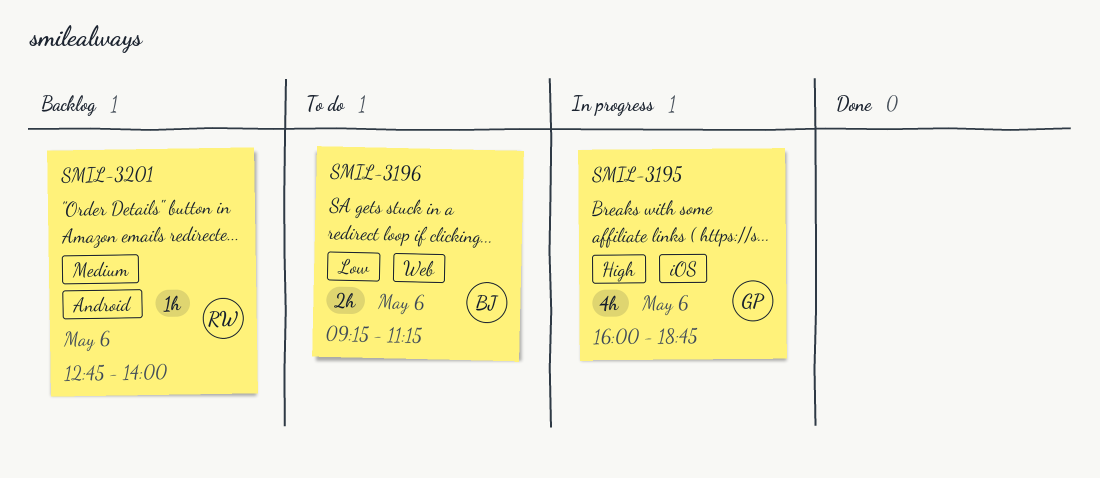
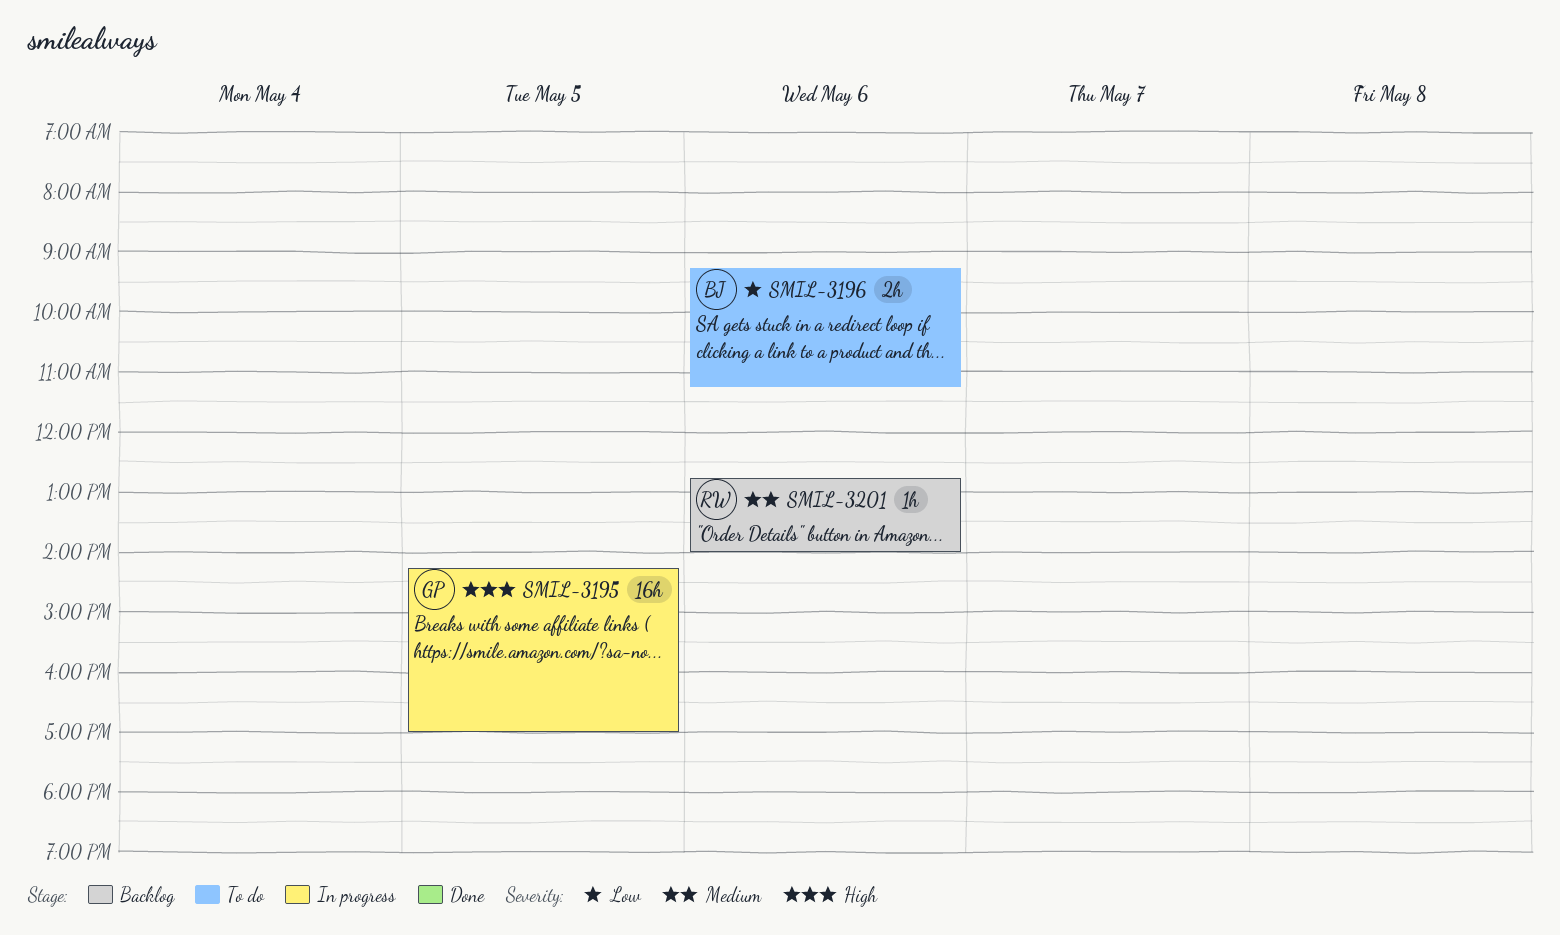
SMIL-3195, estimate: 4h -> 16h
SMIL-3195, day: May 6 -> May 5
SMIL-3195, begins: 16:00 -> 14:15
SMIL-3195, ends: 18:45 -> 17:00

